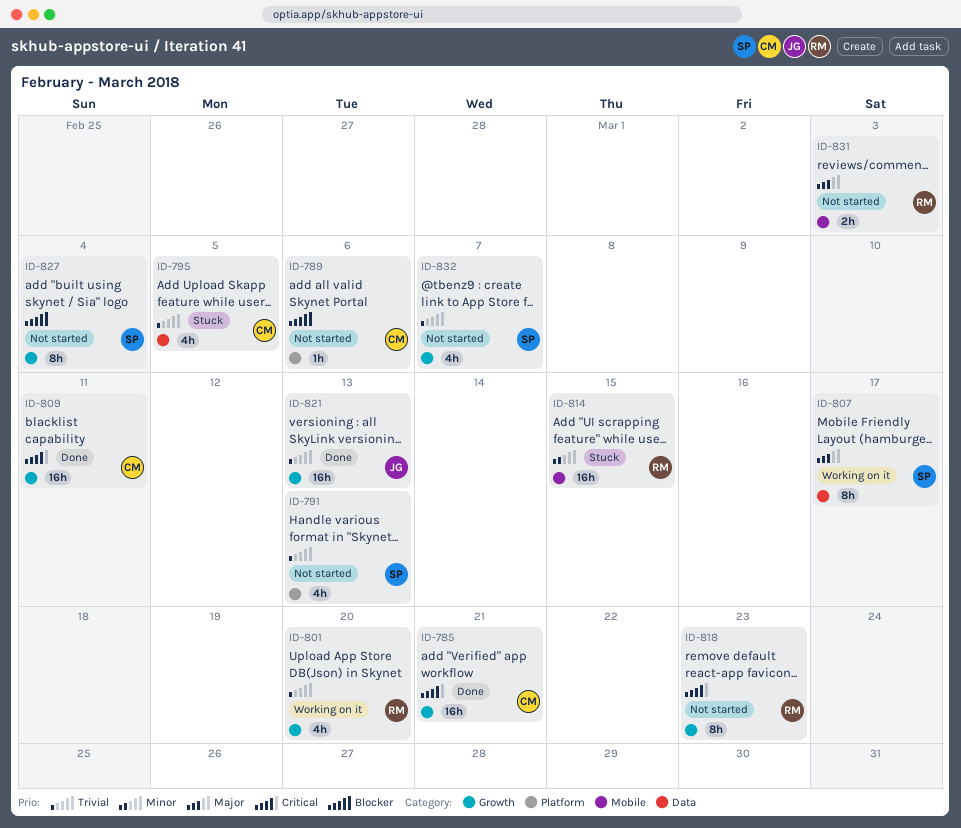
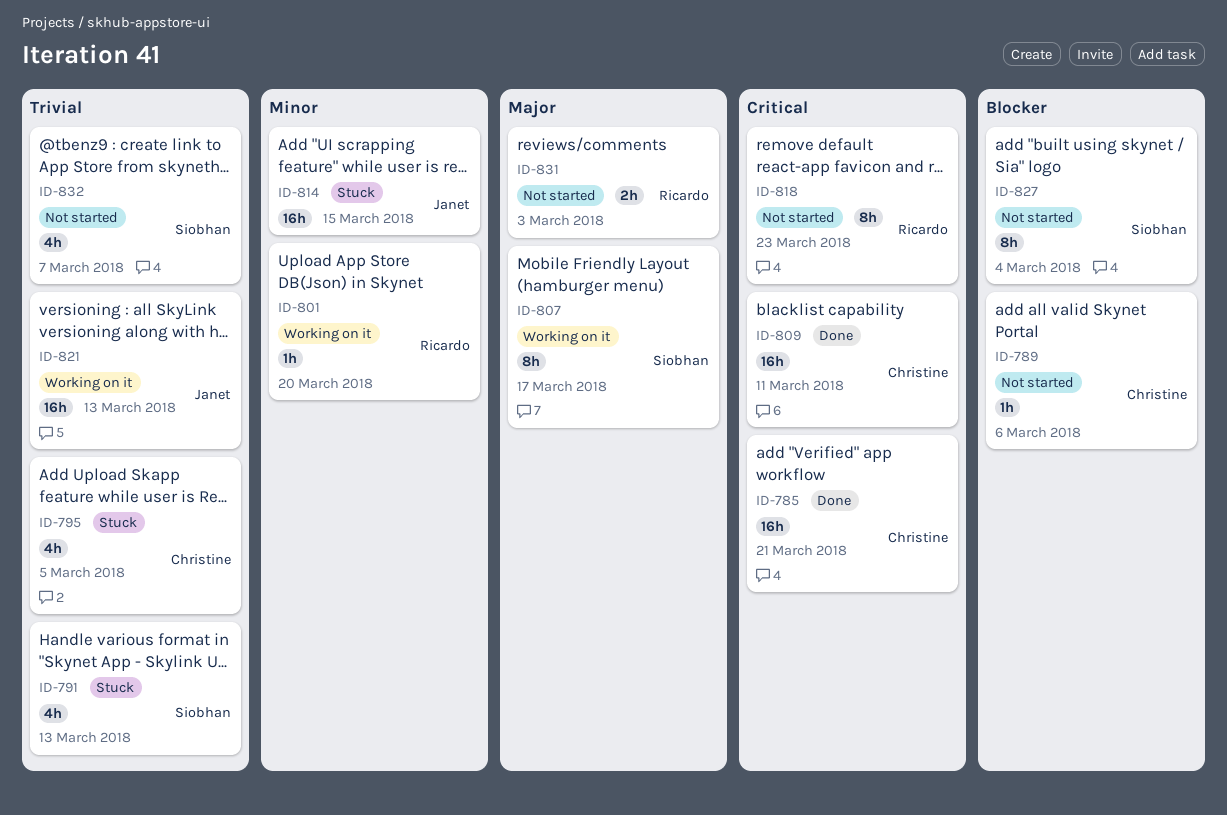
ID-791, status: Not started -> Stuck
ID-801, priority: Trivial -> Minor
ID-801, estimate: 4h -> 1h
ID-814, owner: Ricardo -> Janet
ID-821, status: Done -> Working on it

